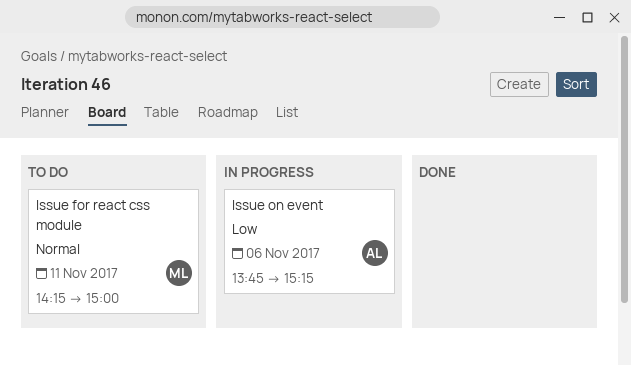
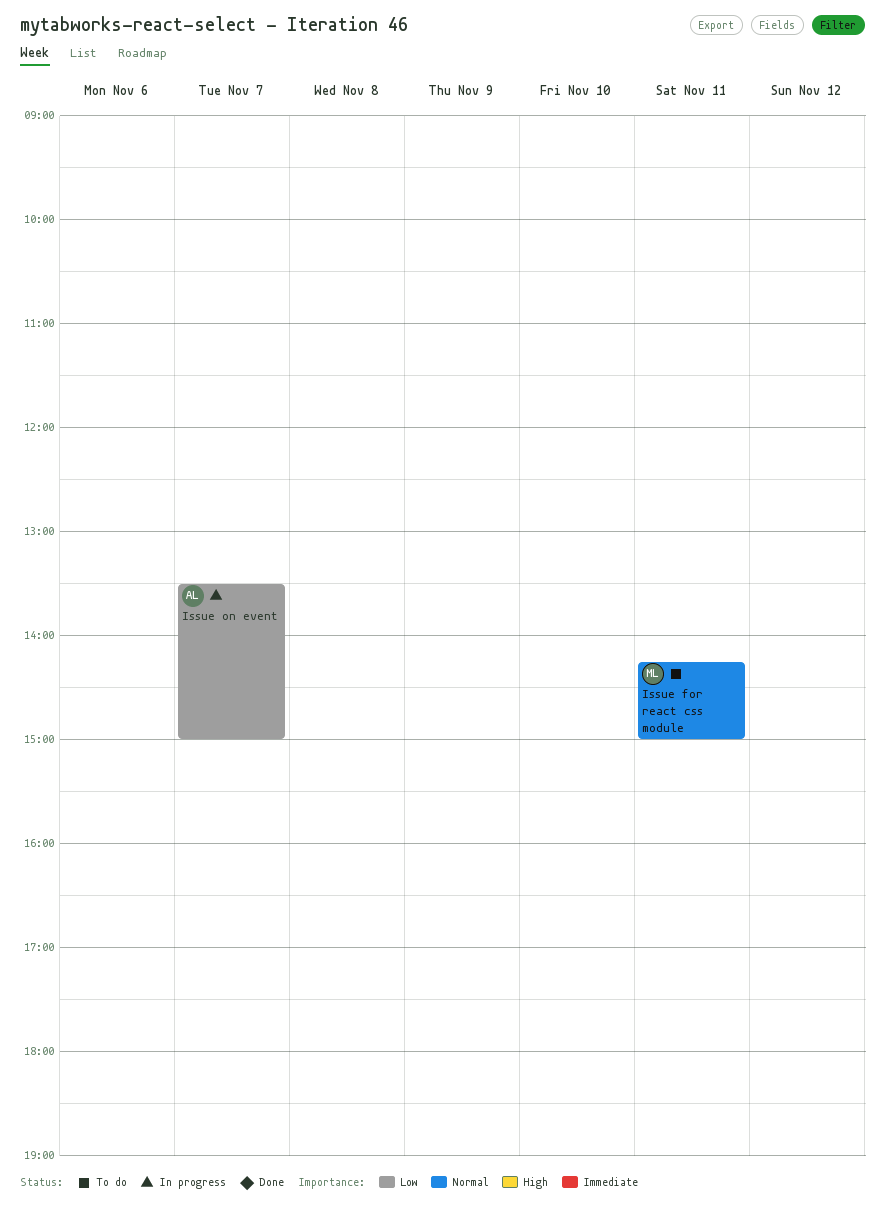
Issue on event, day: Nov 6 -> Nov 7
Issue on event, begins: 13:45 -> 13:30
Issue on event, ends: 15:15 -> 15:00

